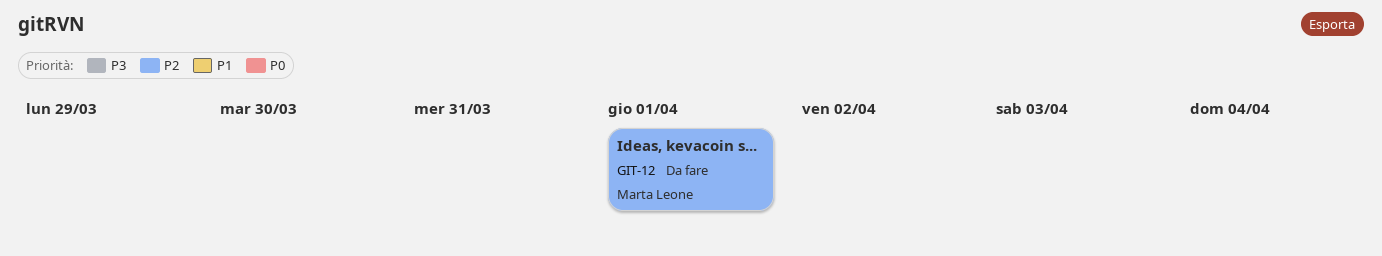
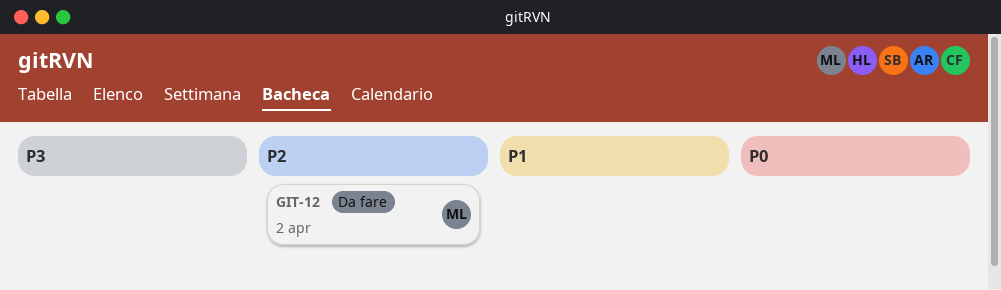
GIT-12, due: Apr 1 -> Apr 2

